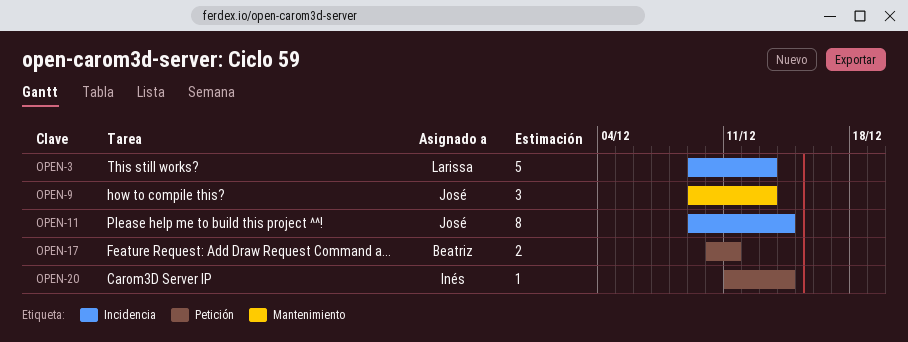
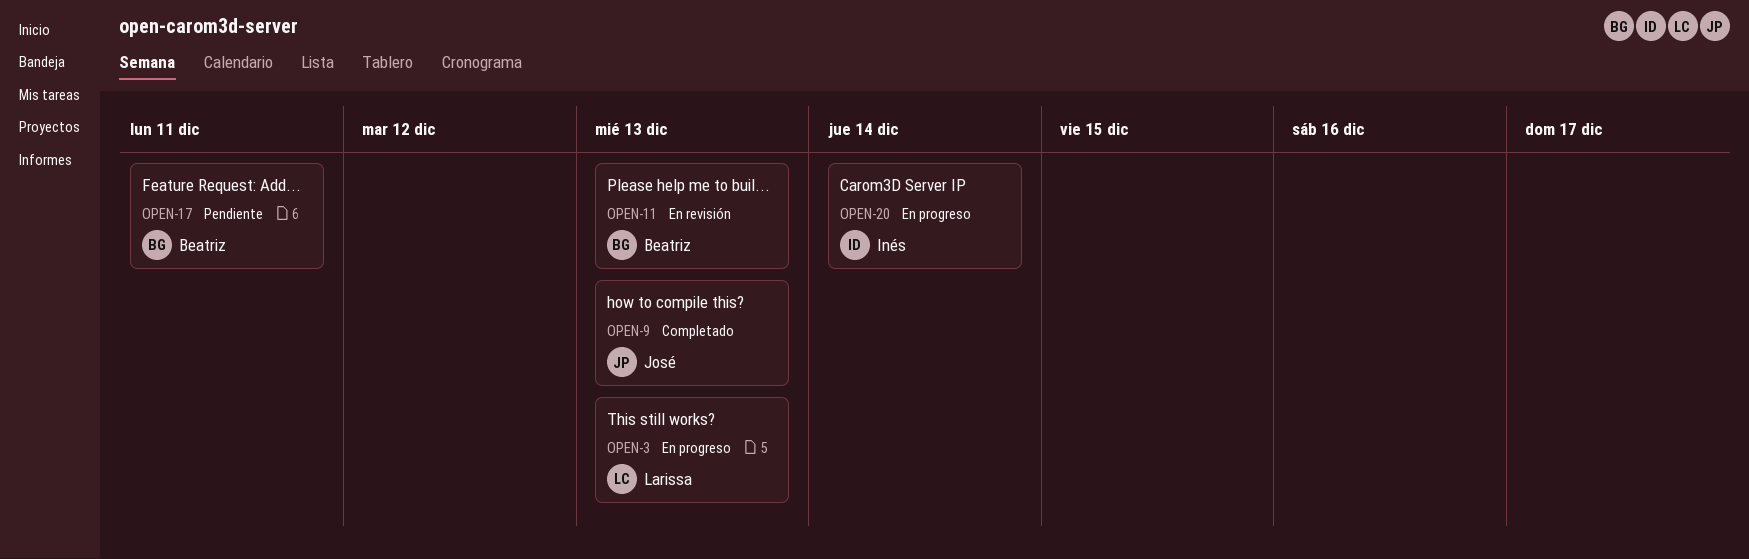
OPEN-11, owner: José -> Beatriz
OPEN-11, due: Dec 14 -> Dec 13

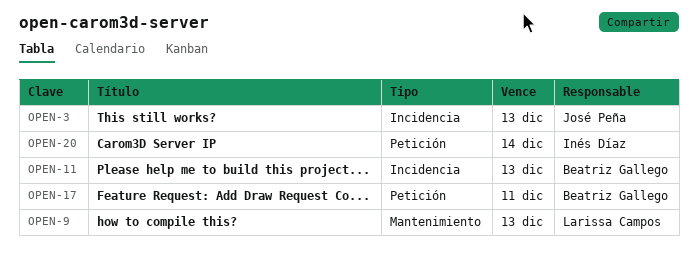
OPEN-3, owner: Larissa Campos -> José Peña
OPEN-9, owner: José Peña -> Larissa Campos

